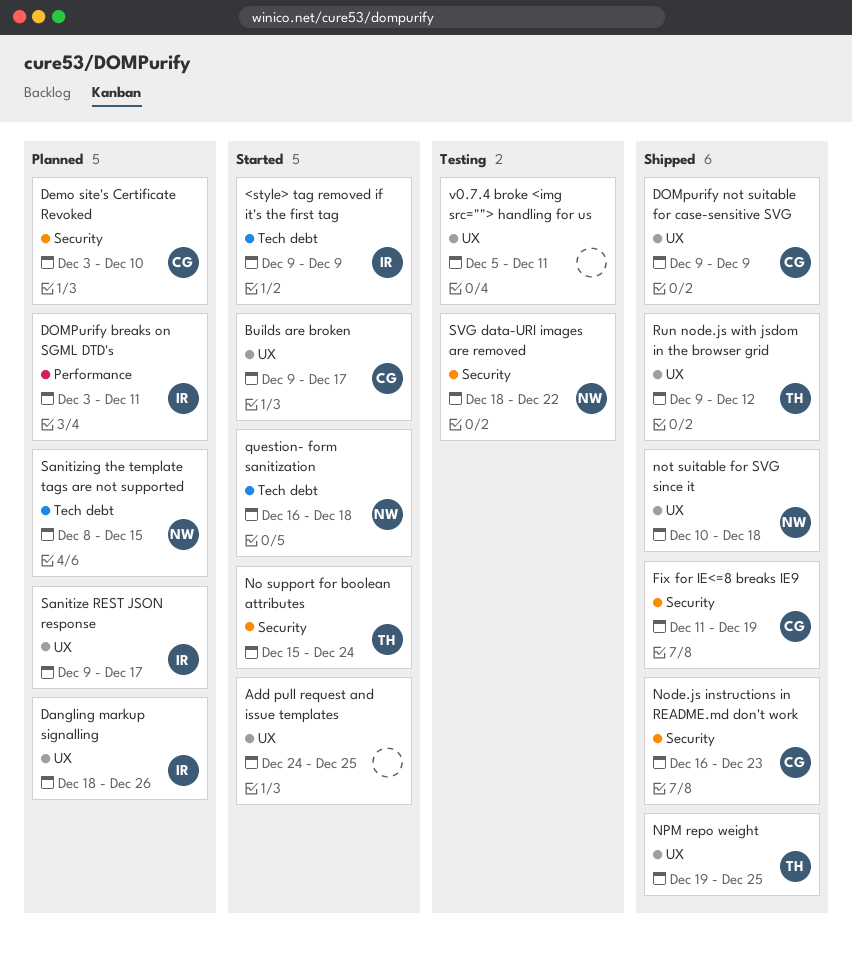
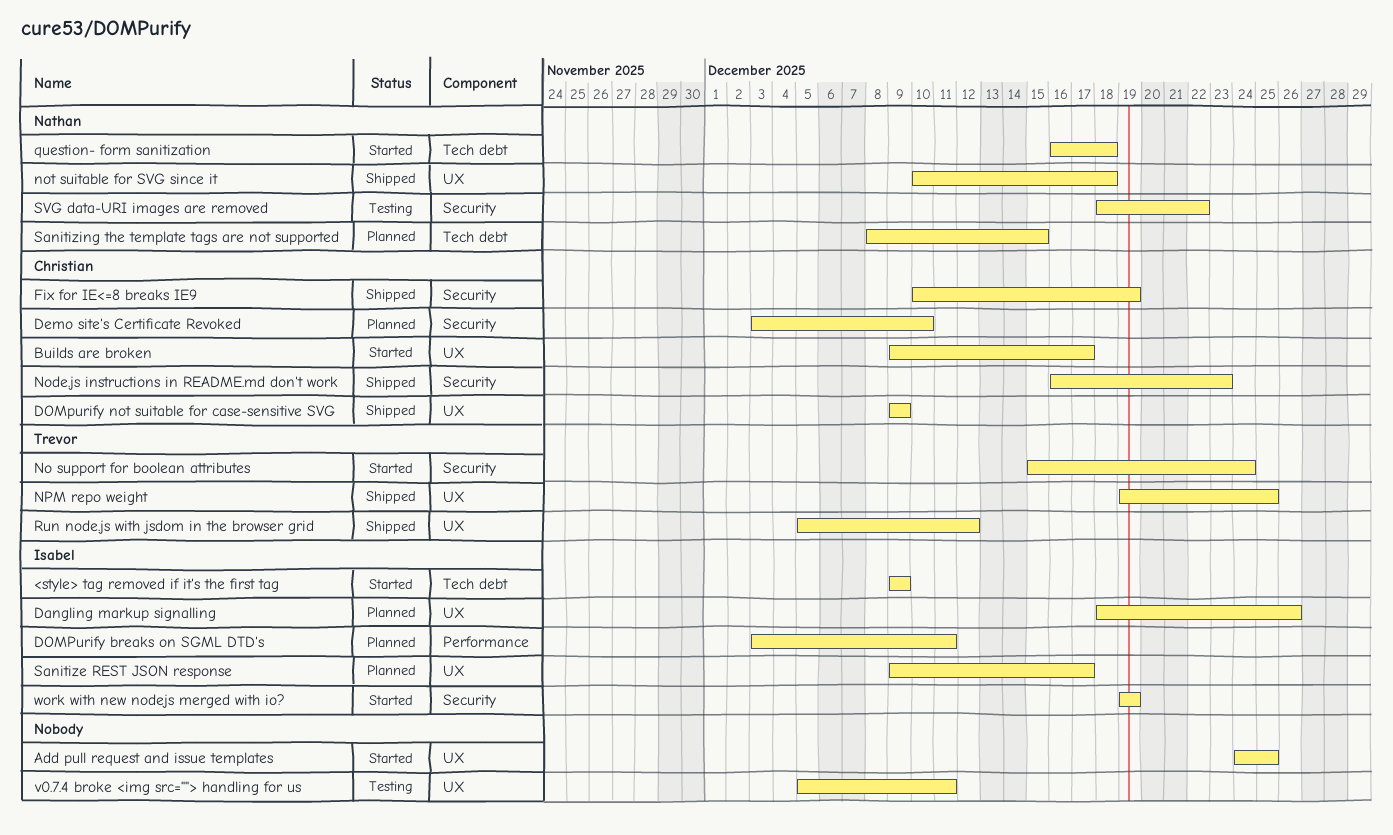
Fix for IE<=8 breaks IE9, start: Dec 11 -> Dec 10
Run node.js with jsdom in the browser grid, start: Dec 9 -> Dec 5
work with new nodejs merged with io?: none -> present

